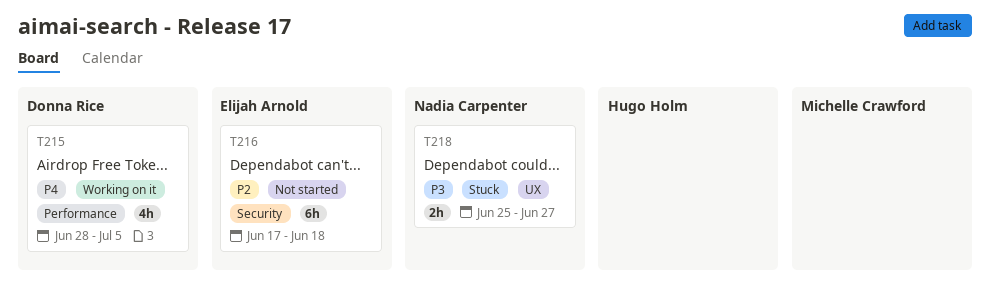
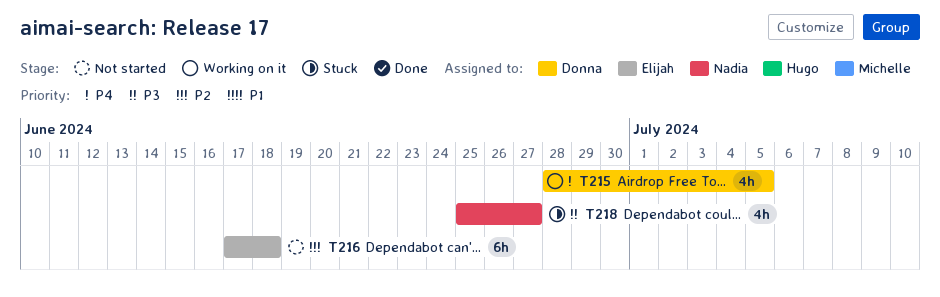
T218, estimate: 2h -> 4h

